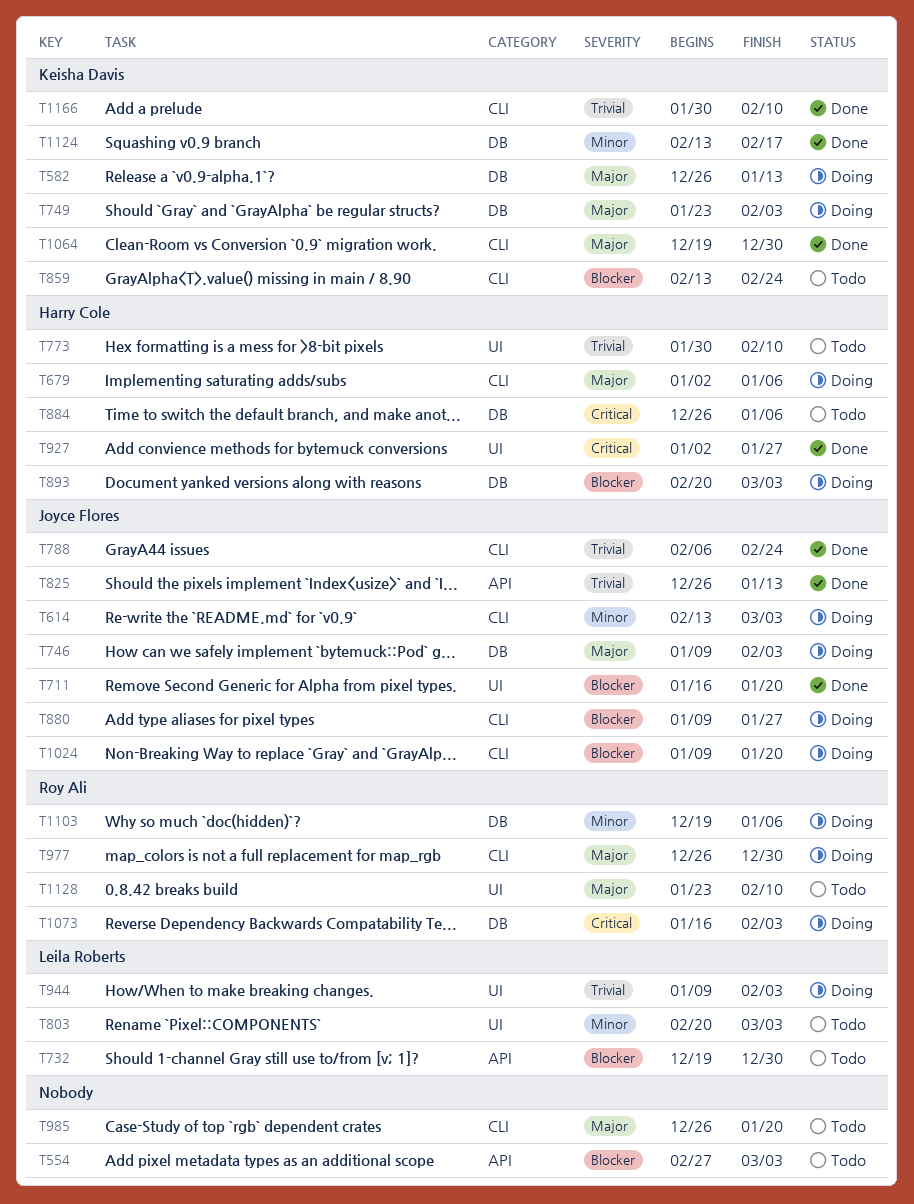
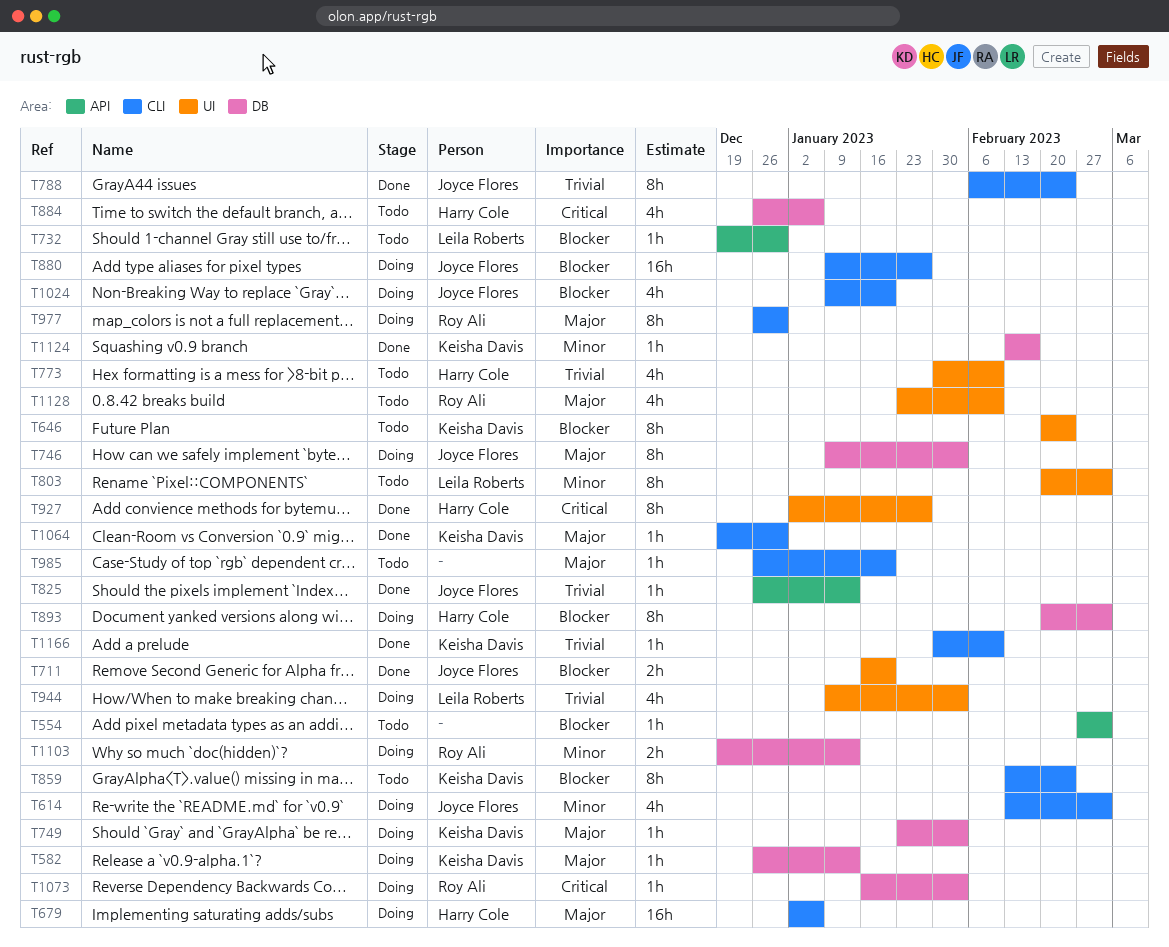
T646: none -> present
T1103, due: Jan 6 -> Jan 13

